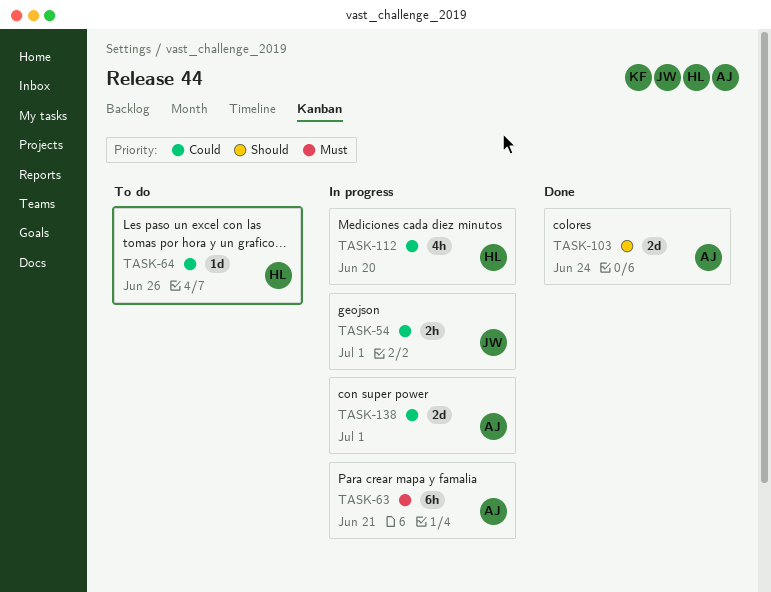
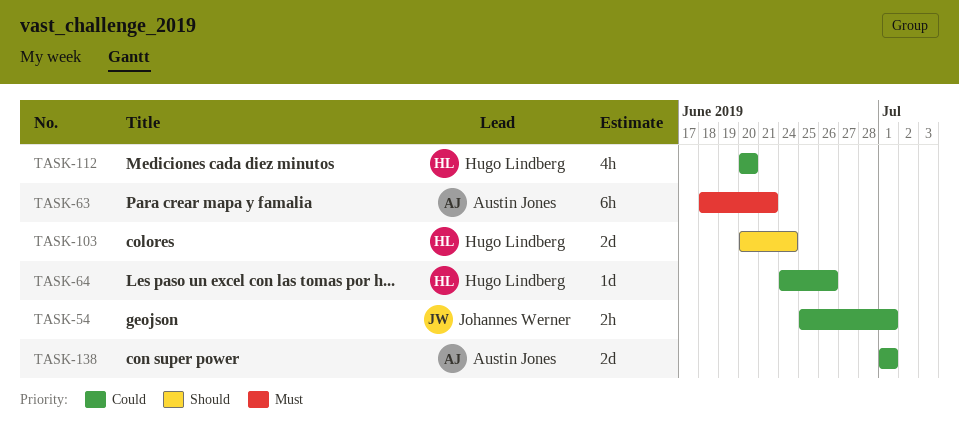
TASK-103, owner: Austin Jones -> Hugo Lindberg

